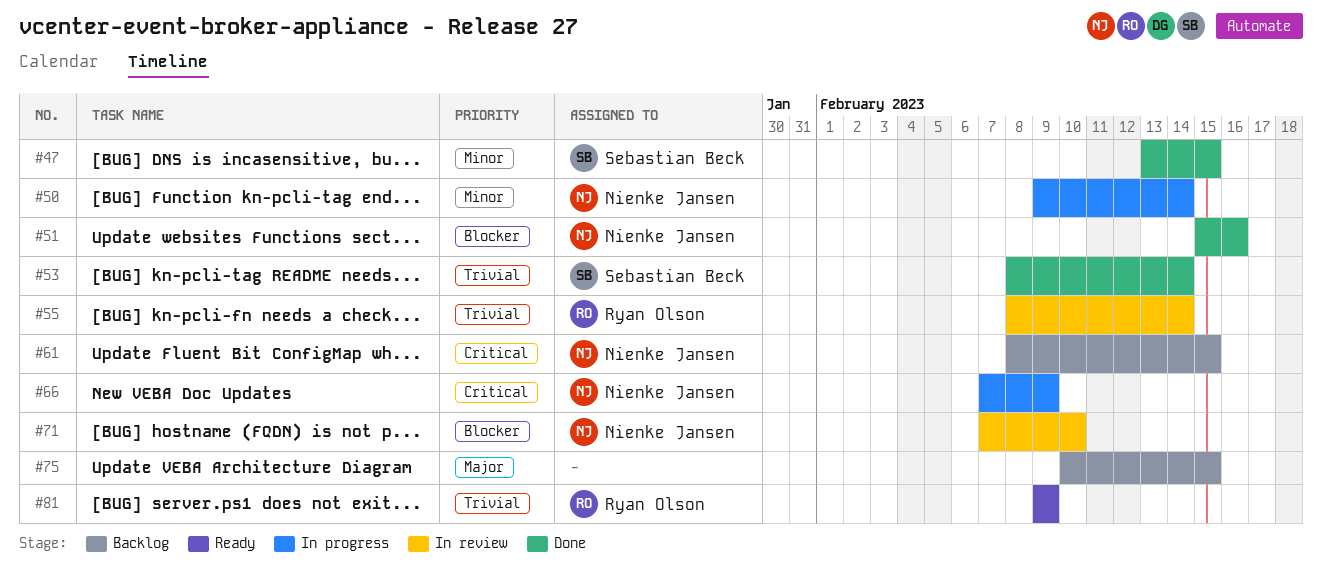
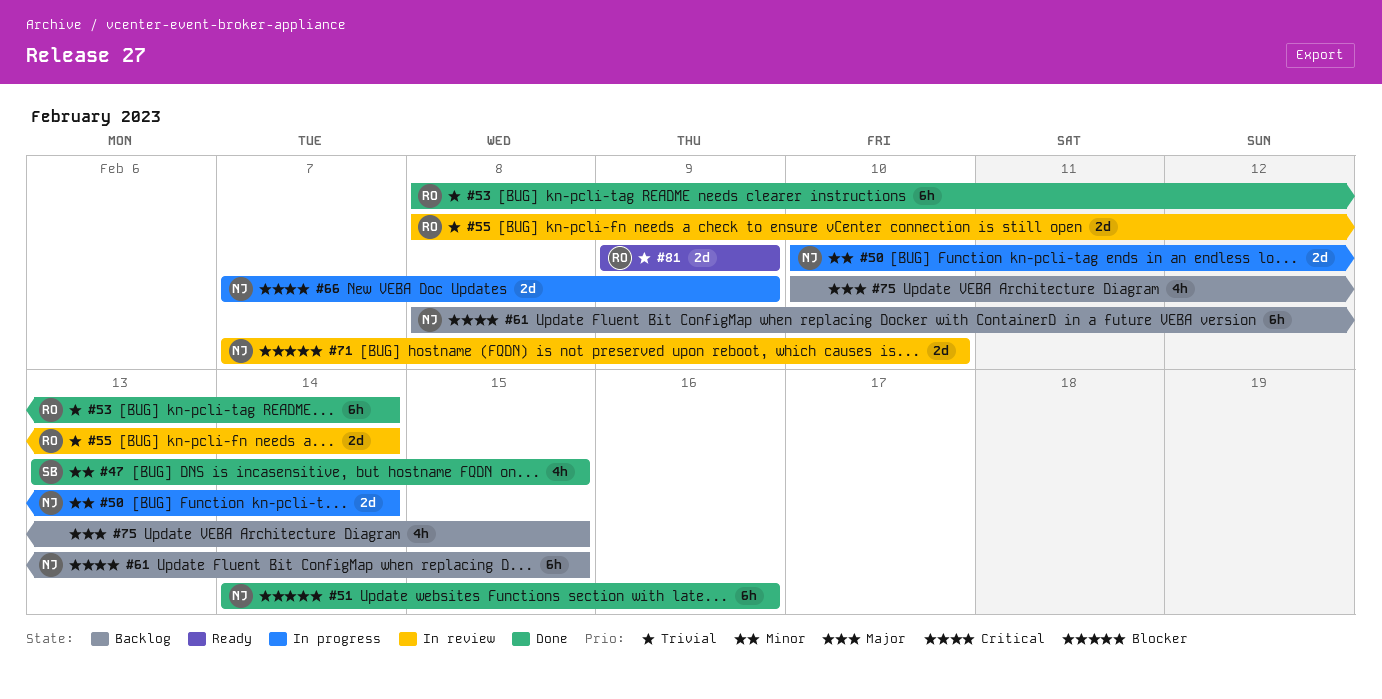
#50, start: Feb 9 -> Feb 10
#51, start: Feb 15 -> Feb 14
#53, owner: Sebastian Beck -> Ryan Olson

